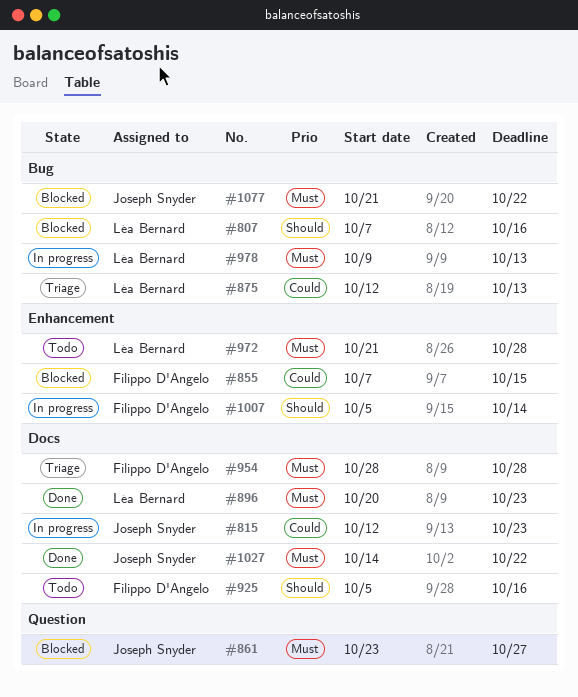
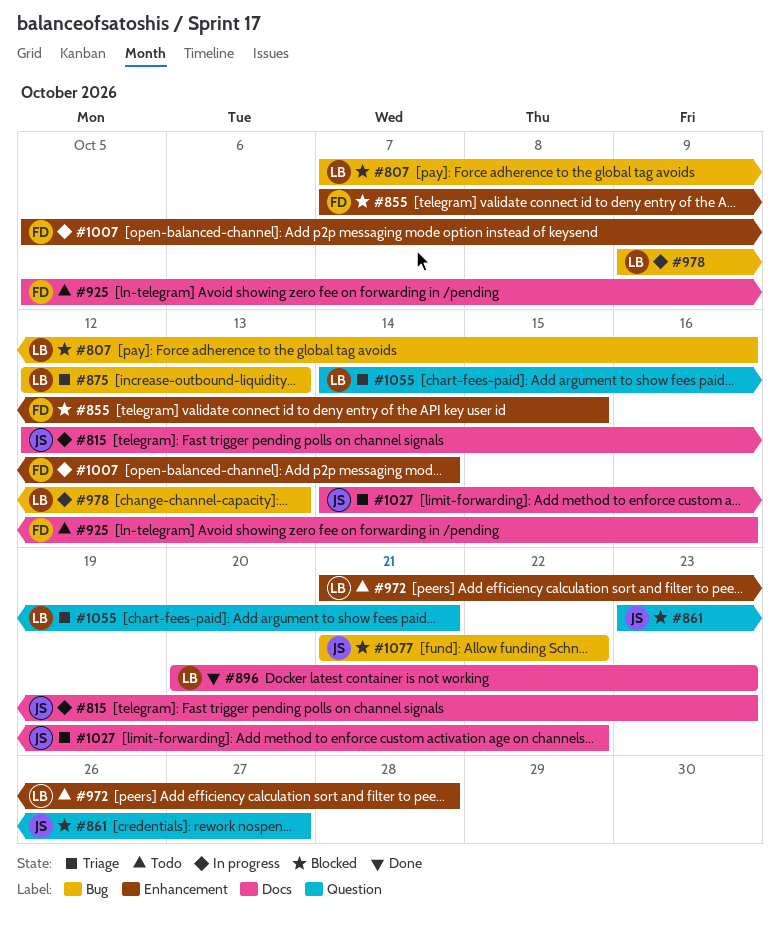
#954: present -> none
#1027, status: Done -> Triage
#1055: none -> present

